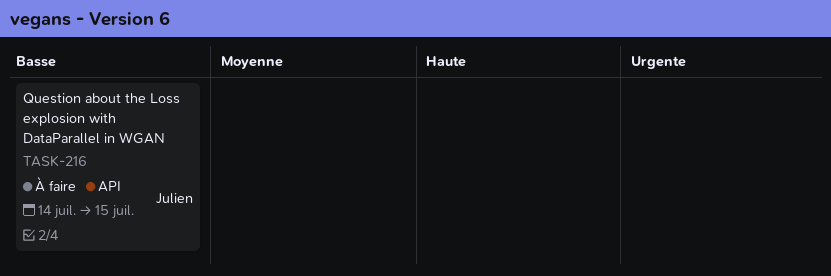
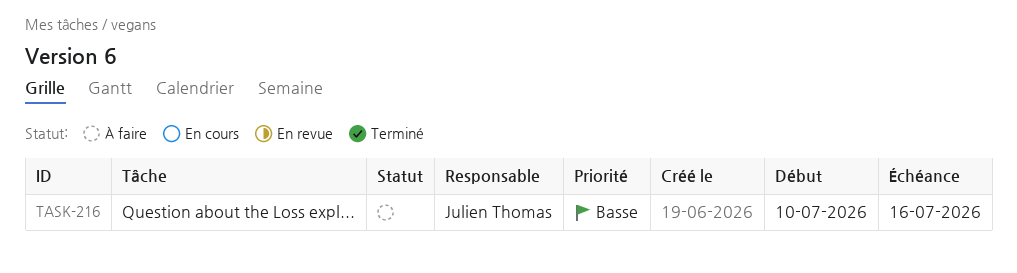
TASK-216, start: Jul 14 -> Jul 10
TASK-216, due: Jul 15 -> Jul 16

